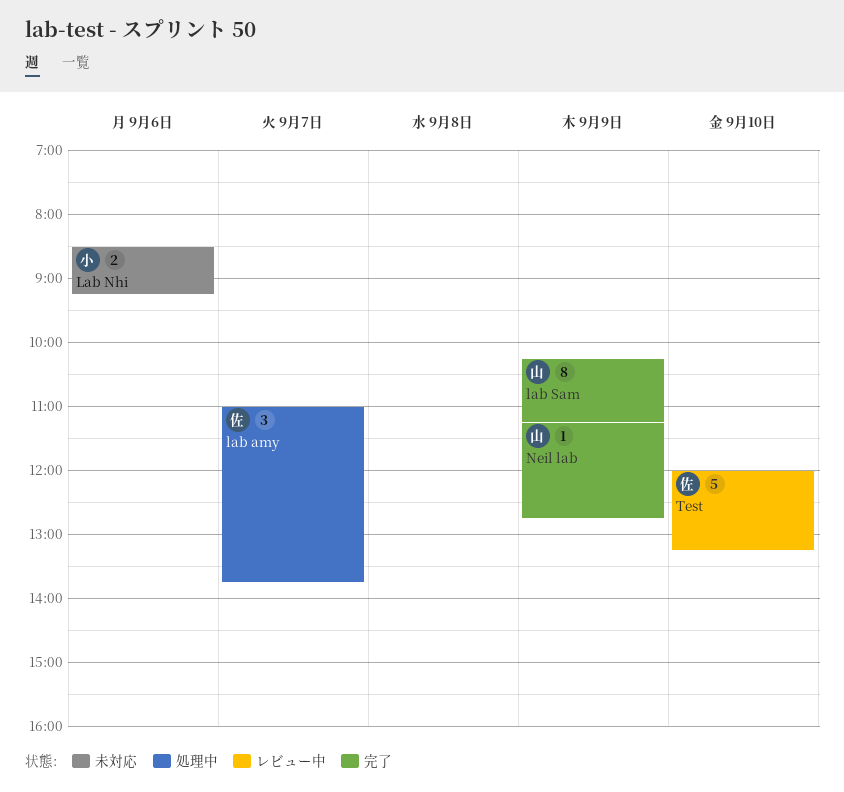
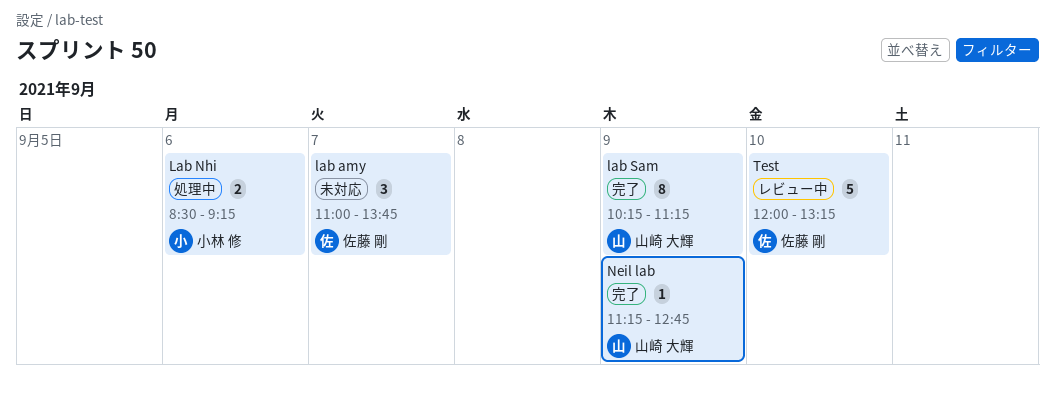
lab amy, status: 処理中 -> 未対応
Lab Nhi, status: 未対応 -> 処理中

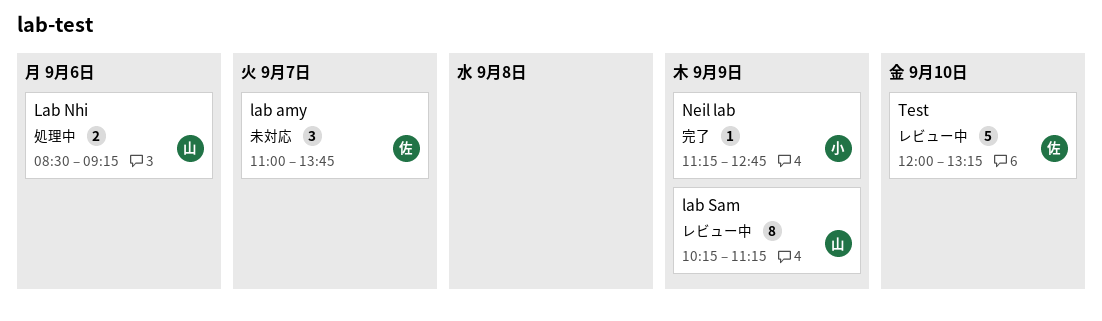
Lab Nhi, owner: 小林 修 -> 山崎 大輝
lab Sam, status: 完了 -> レビュー中
Neil lab, owner: 山崎 大輝 -> 小林 修

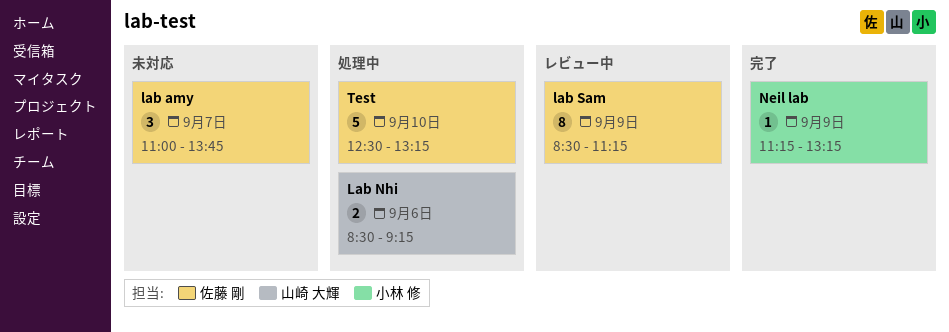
lab Sam, owner: 山崎 大輝 -> 佐藤 剛
lab Sam, begins: 10:15 -> 08:30
Neil lab, ends: 12:45 -> 13:15
Test, status: レビュー中 -> 処理中
Test, begins: 12:00 -> 12:30

